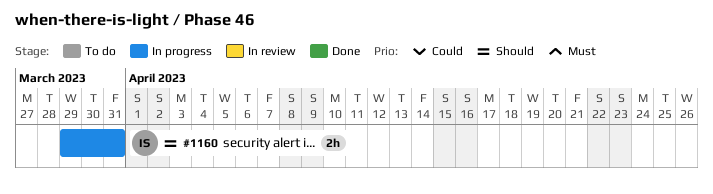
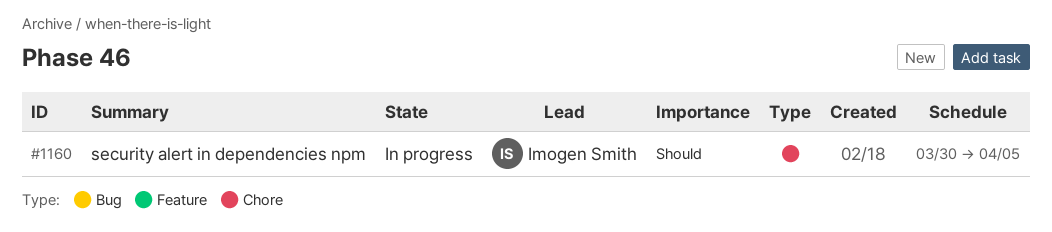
#1160, start: Mar 29 -> Mar 30
#1160, due: Mar 31 -> Apr 5

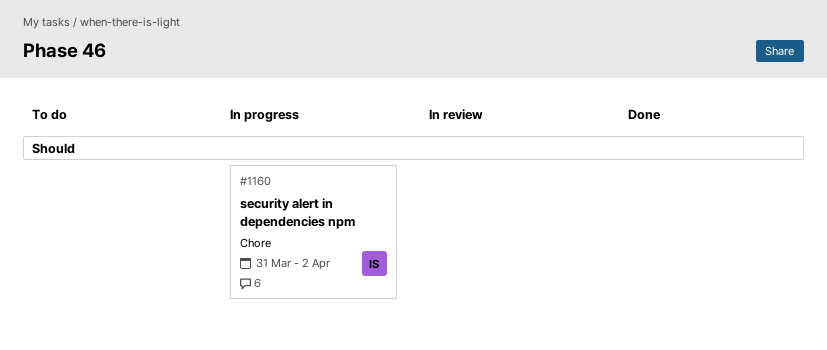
#1160, start: Mar 30 -> Mar 31
#1160, due: Apr 5 -> Apr 2

